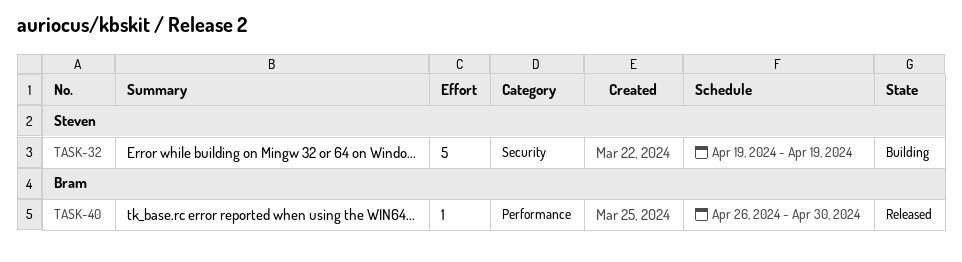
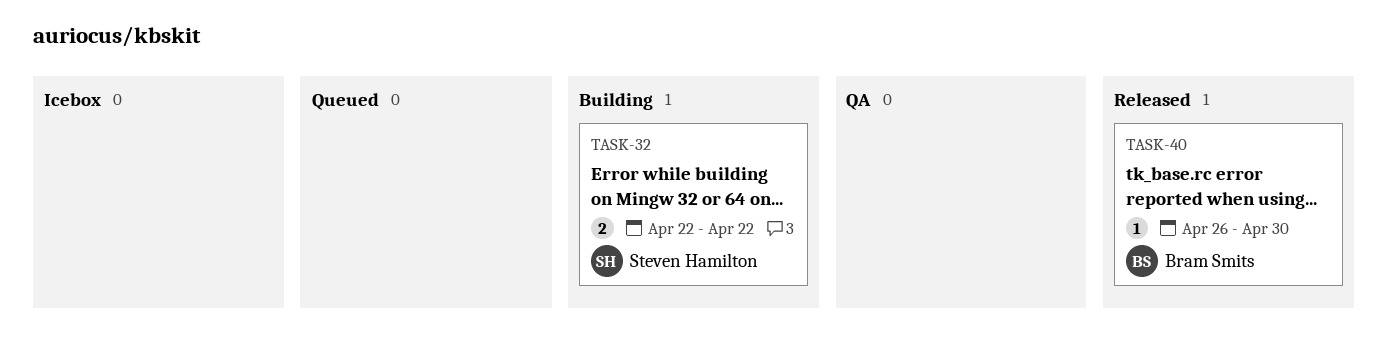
TASK-32, estimate: 5 -> 2
TASK-32, start: Apr 19 -> Apr 22
TASK-32, due: Apr 19 -> Apr 22

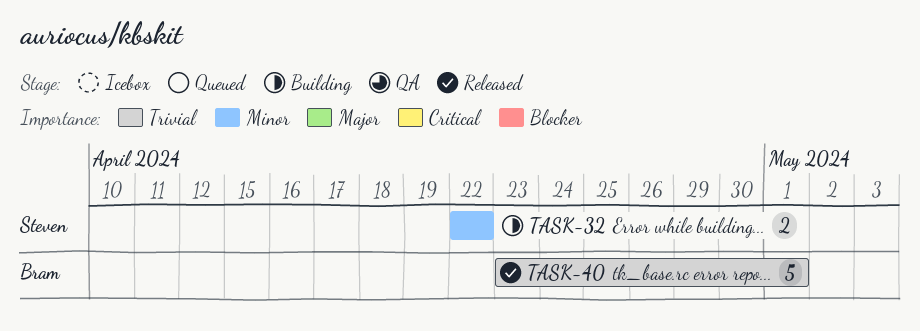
TASK-40, estimate: 1 -> 5
TASK-40, start: Apr 26 -> Apr 23
TASK-40, due: Apr 30 -> May 1

